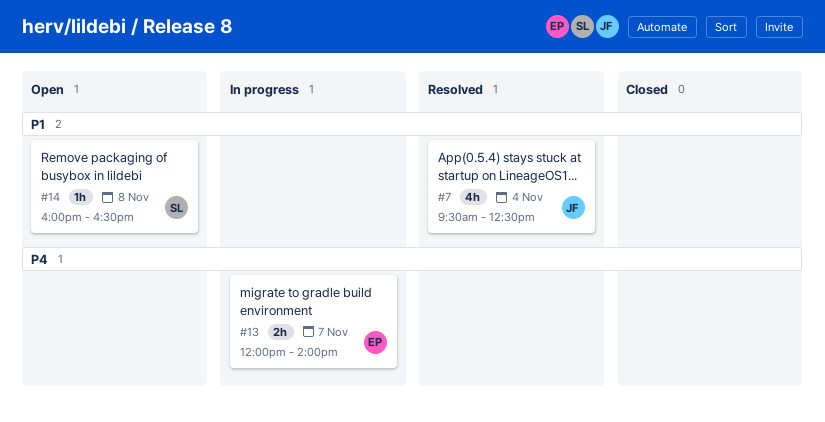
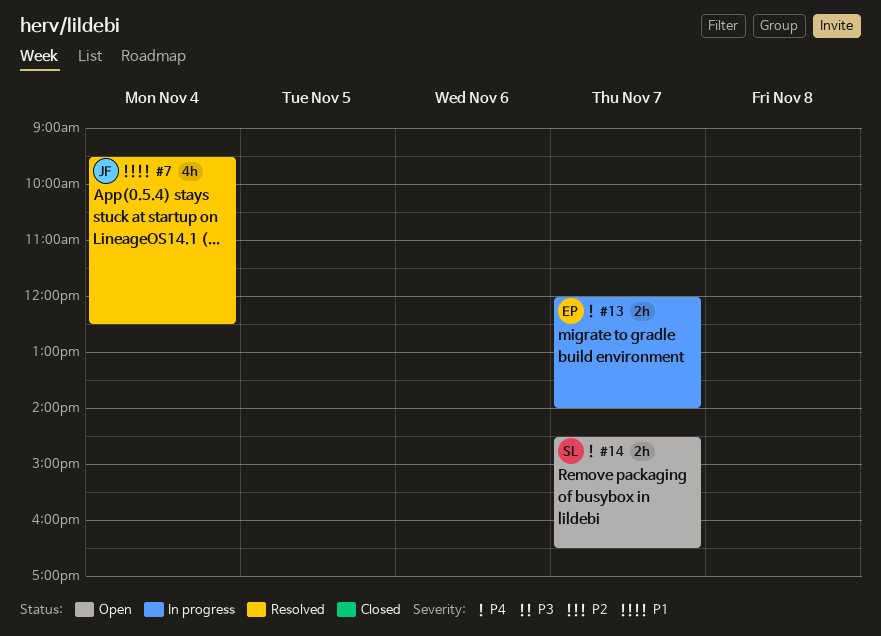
#14, priority: P1 -> P4
#14, estimate: 1h -> 2h
#14, day: Nov 8 -> Nov 7
#14, begins: 16:00 -> 14:30

